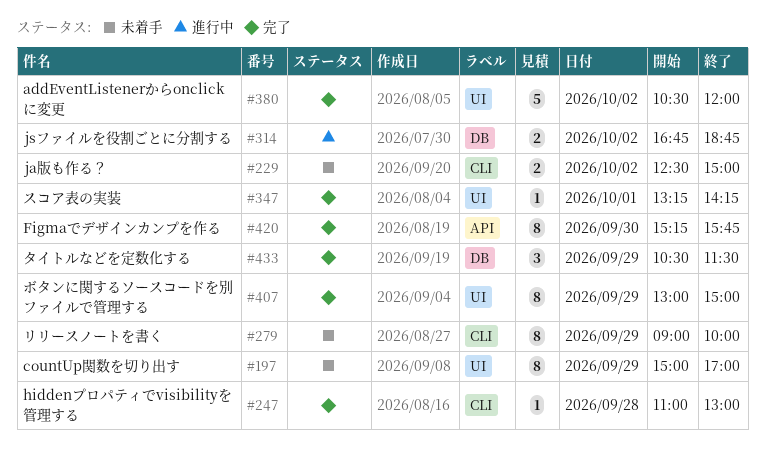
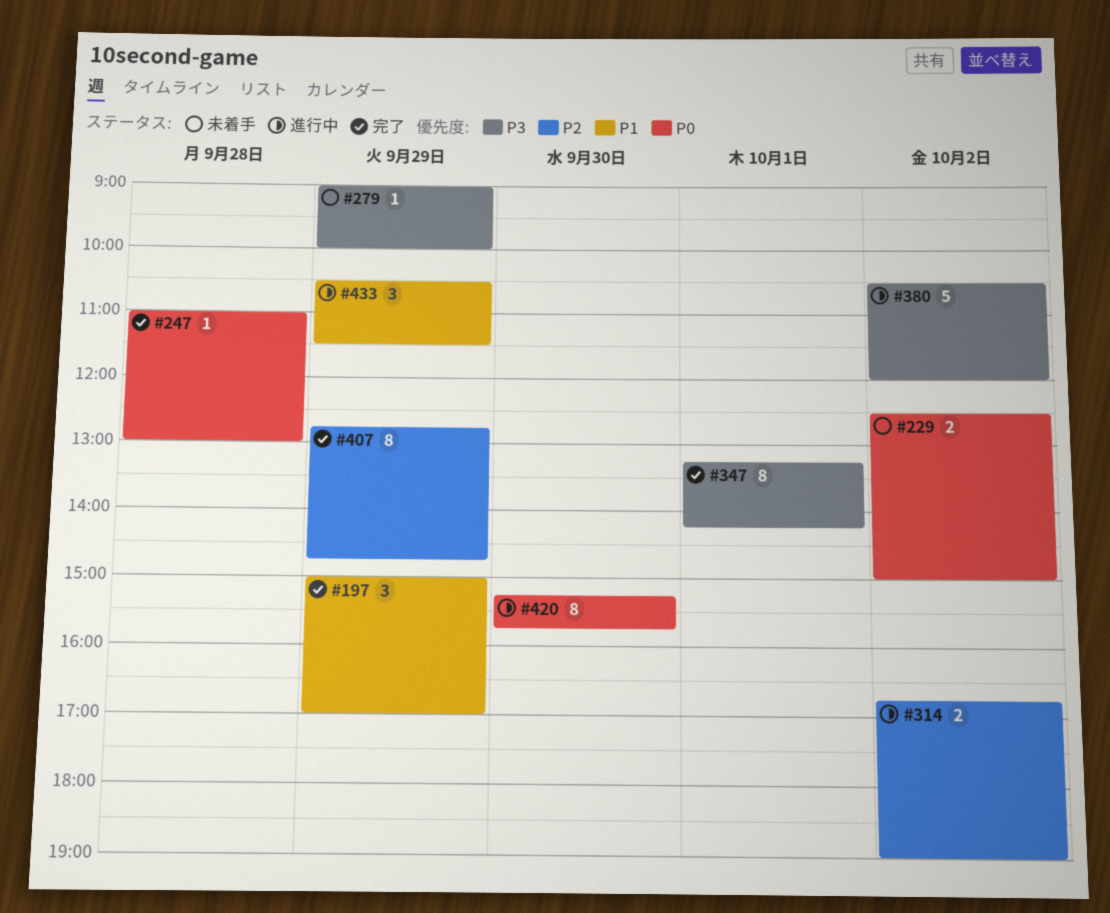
#197, status: 未着手 -> 完了
#197, estimate: 8 -> 3
#279, estimate: 8 -> 1
#314, ends: 18:45 -> 19:00
#347, estimate: 1 -> 8
#380, status: 完了 -> 進行中
#407, begins: 13:00 -> 12:45
#407, ends: 15:00 -> 14:45
#420, status: 完了 -> 進行中
#433, status: 完了 -> 進行中

